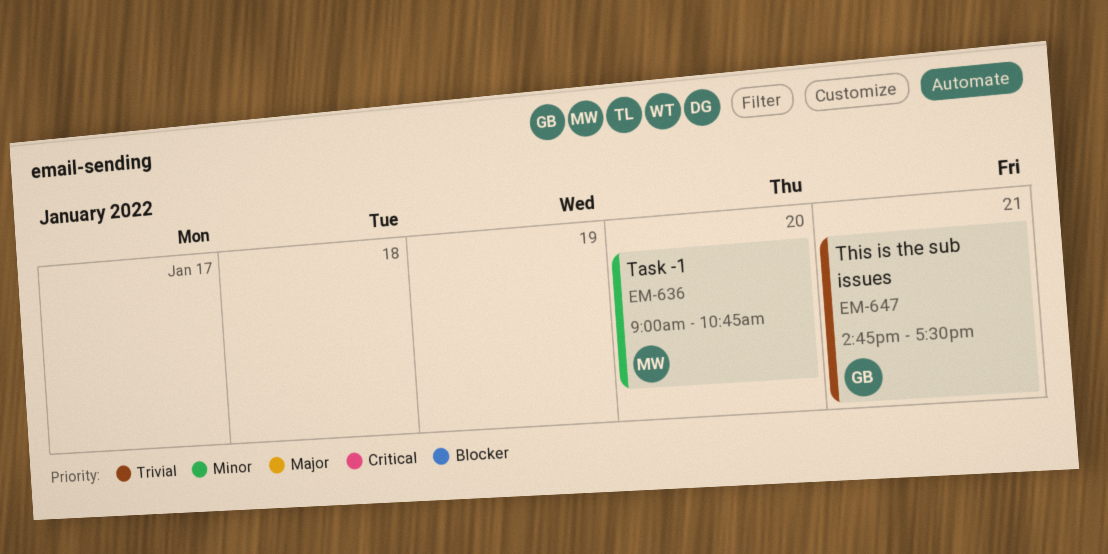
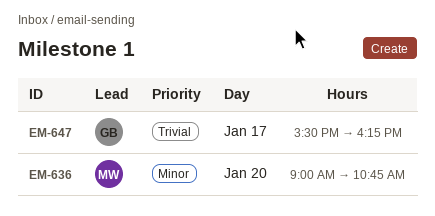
EM-647, day: Jan 21 -> Jan 17
EM-647, begins: 14:45 -> 15:30
EM-647, ends: 17:30 -> 16:15

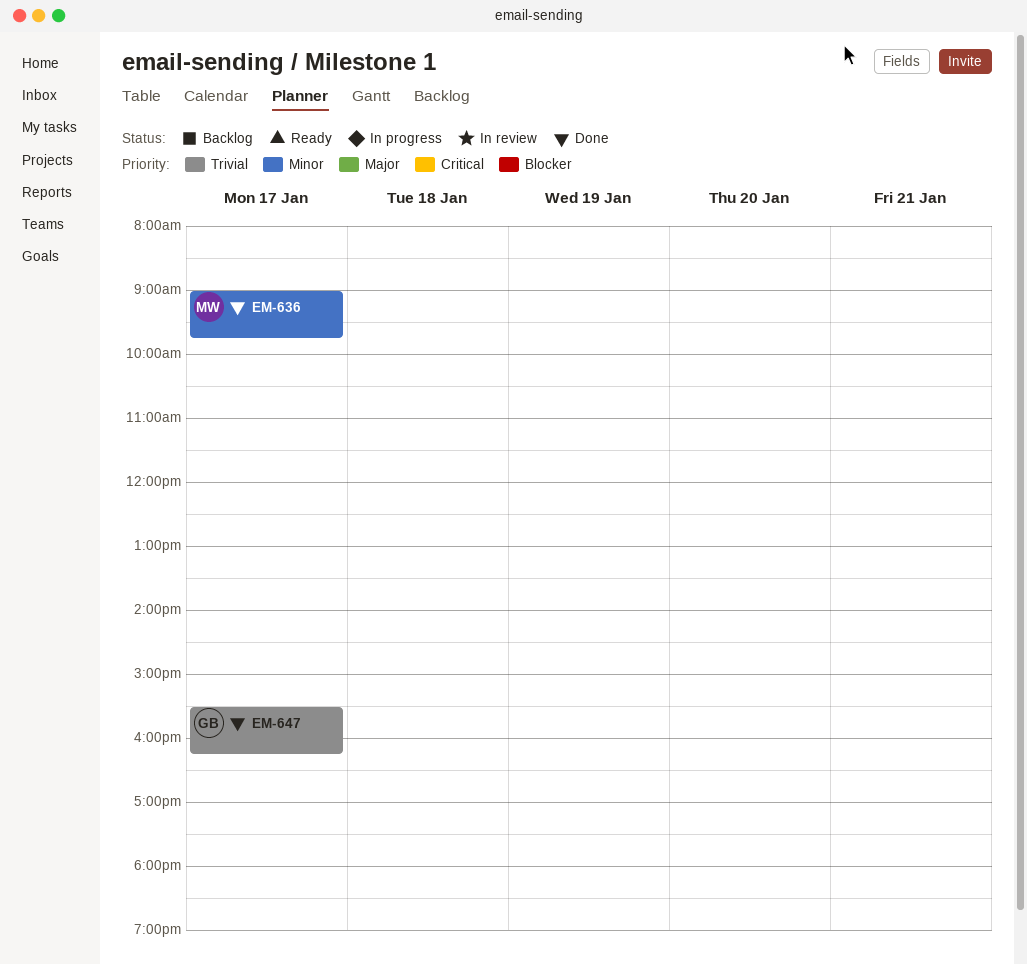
EM-636, day: Jan 20 -> Jan 17
EM-636, ends: 10:45 -> 09:45

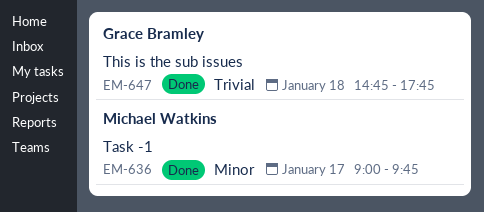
EM-647, day: Jan 17 -> Jan 18
EM-647, begins: 15:30 -> 14:45
EM-647, ends: 16:15 -> 17:45

